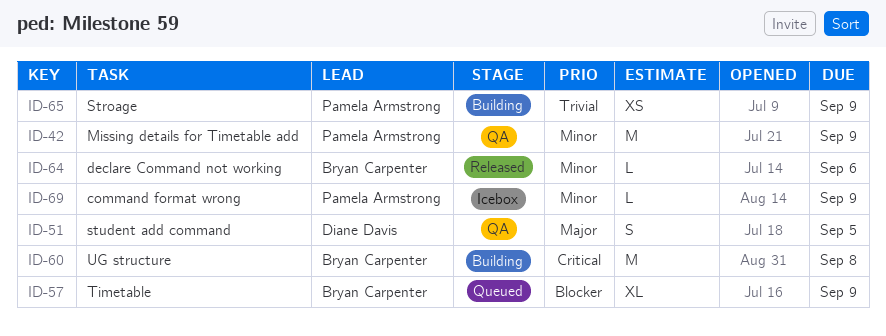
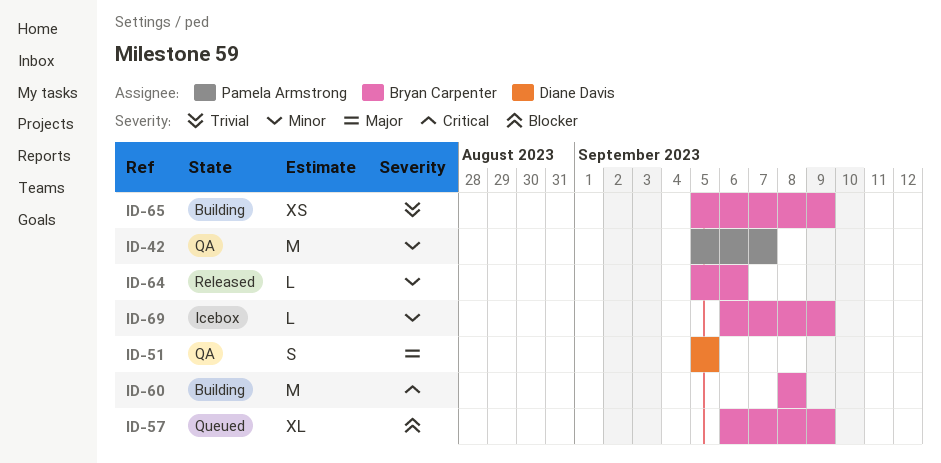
ID-42, due: Sep 9 -> Sep 7
ID-65, owner: Pamela Armstrong -> Bryan Carpenter
ID-69, owner: Pamela Armstrong -> Bryan Carpenter

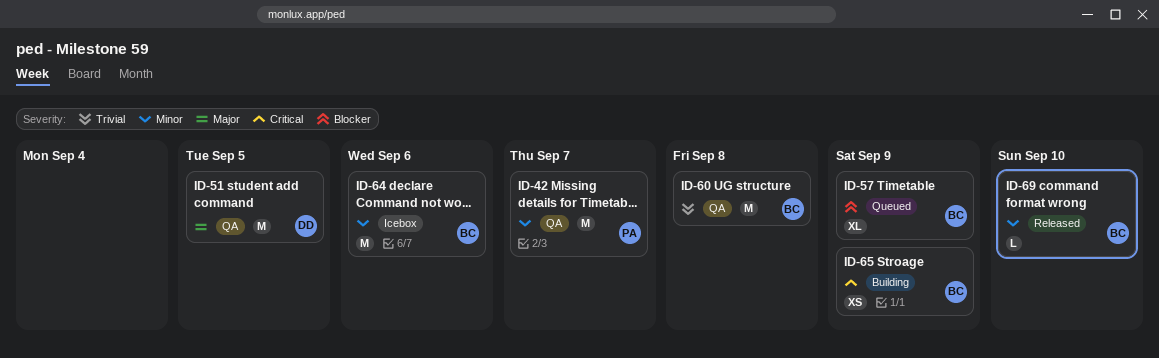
ID-51, estimate: S -> M
ID-60, status: Building -> QA
ID-60, priority: Critical -> Trivial
ID-64, status: Released -> Icebox
ID-64, estimate: L -> M
ID-65, priority: Trivial -> Critical
ID-69, status: Icebox -> Released
ID-69, due: Sep 9 -> Sep 10

